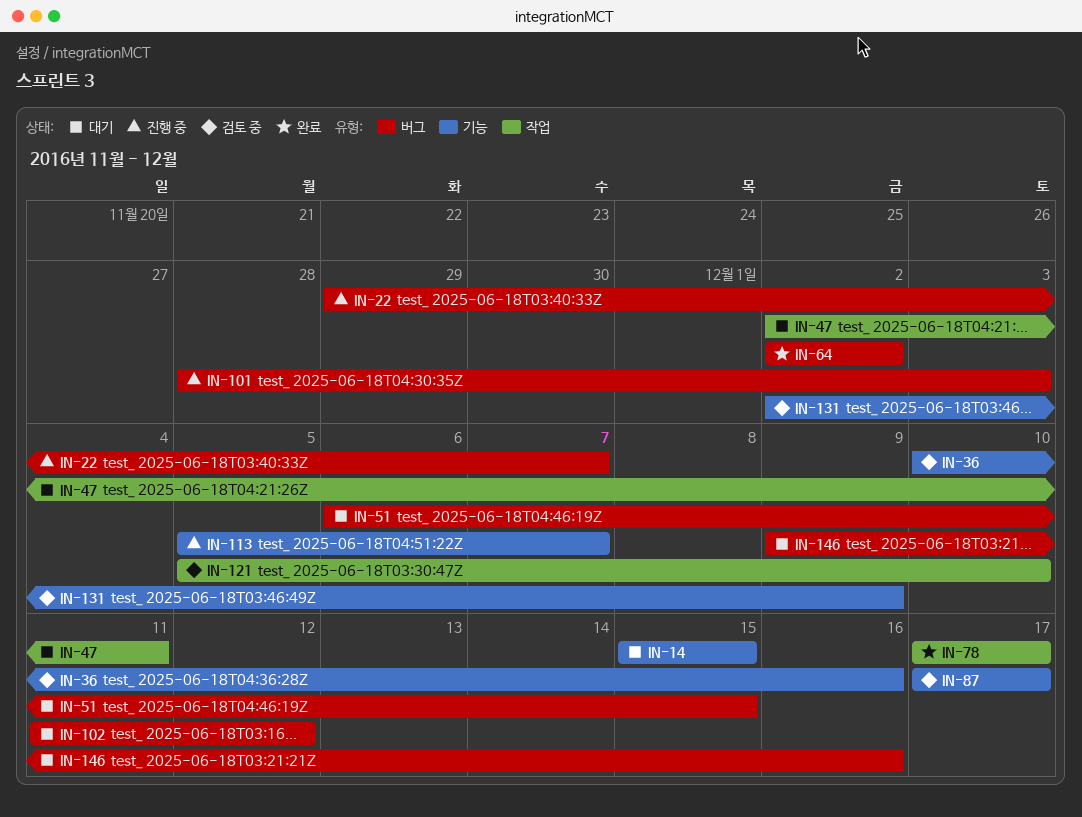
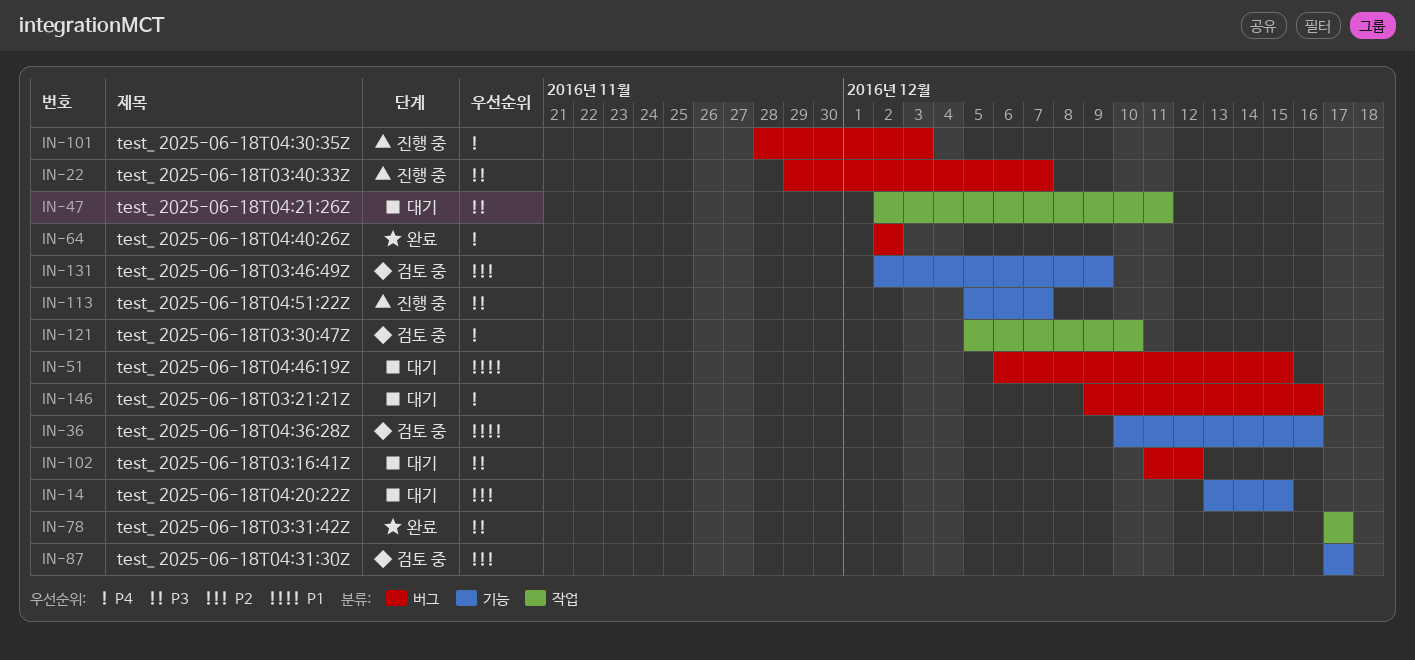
IN-14, start: Dec 15 -> Dec 13

